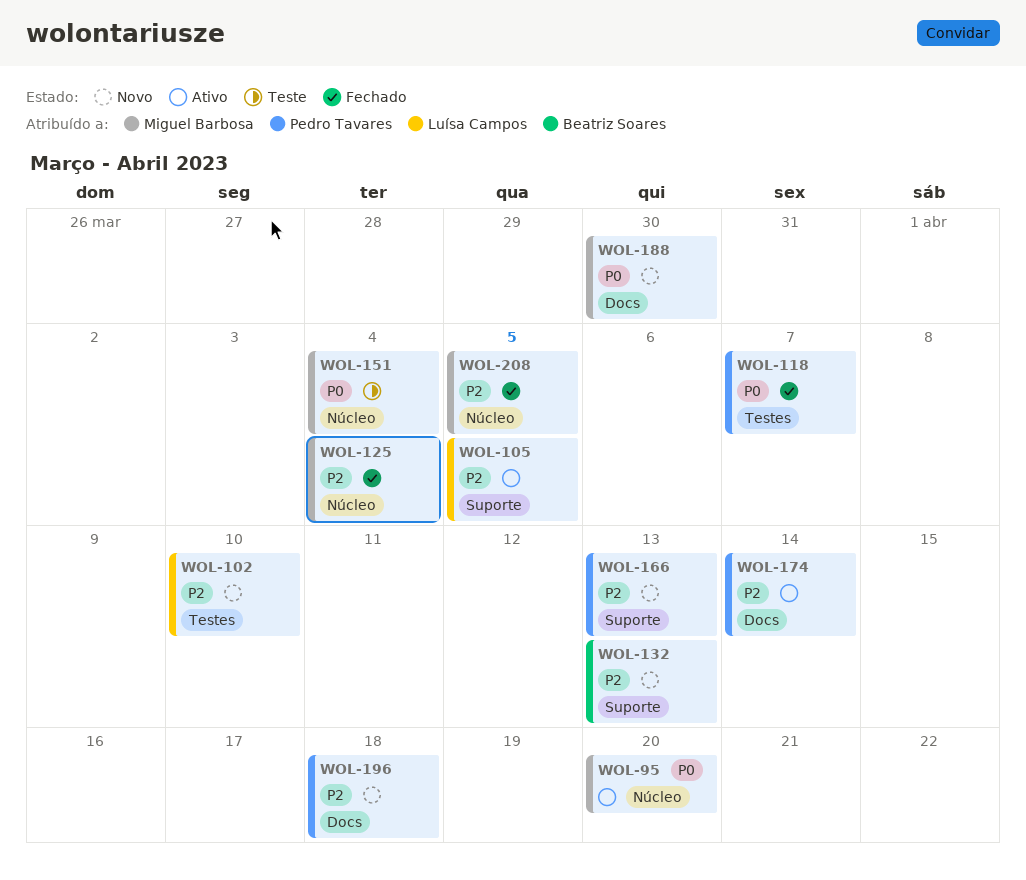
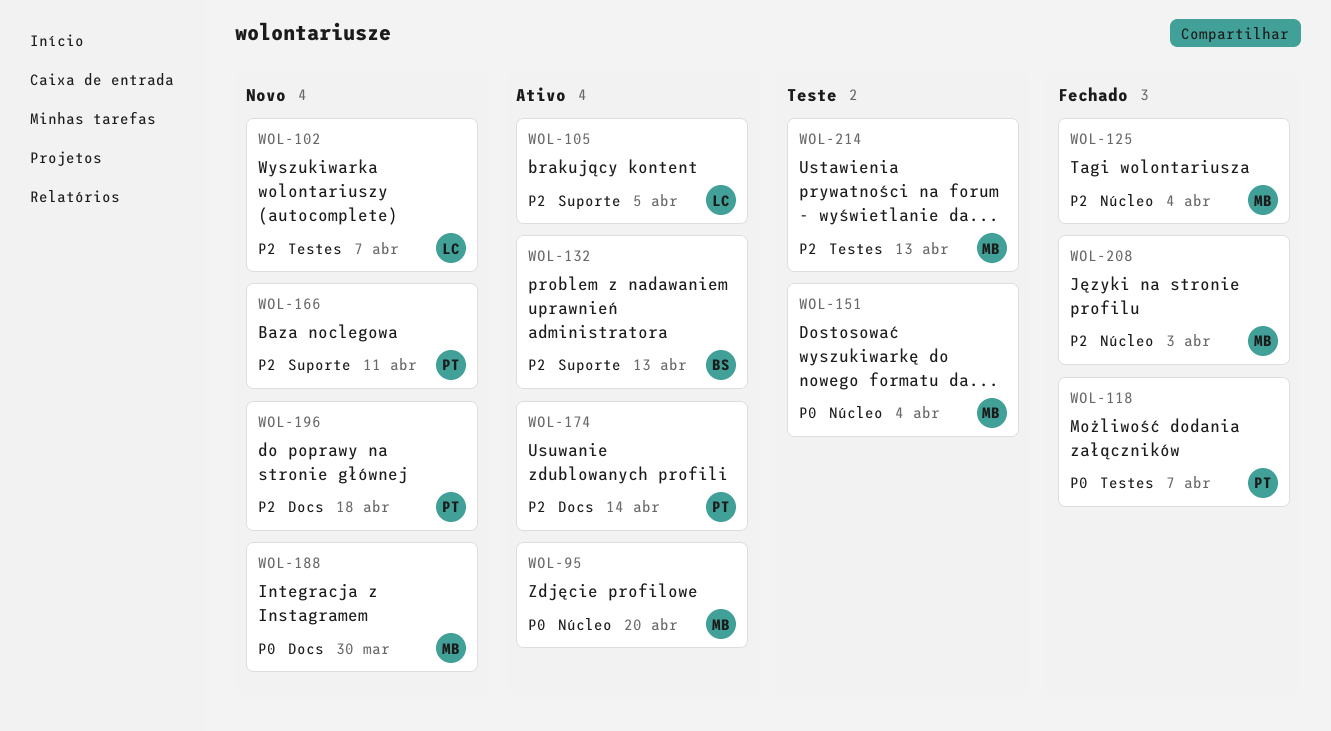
WOL-102, due: Apr 10 -> Apr 7
WOL-132, status: Novo -> Ativo
WOL-166, due: Apr 13 -> Apr 11
WOL-208, due: Apr 5 -> Apr 3
WOL-214: none -> present

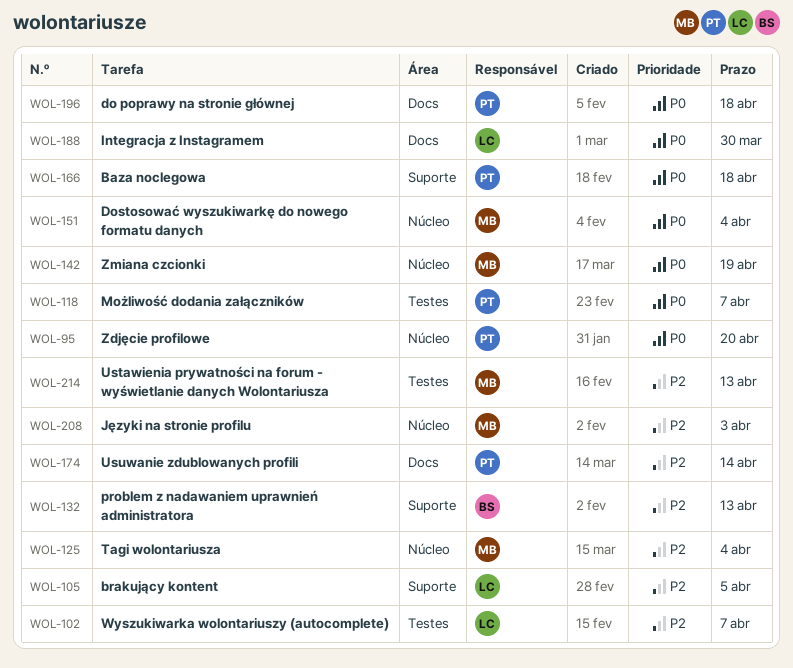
WOL-95, owner: MB -> PT
WOL-142: none -> present
WOL-166, priority: P2 -> P0
WOL-166, due: Apr 11 -> Apr 18
WOL-188, owner: MB -> LC
WOL-196, priority: P2 -> P0

